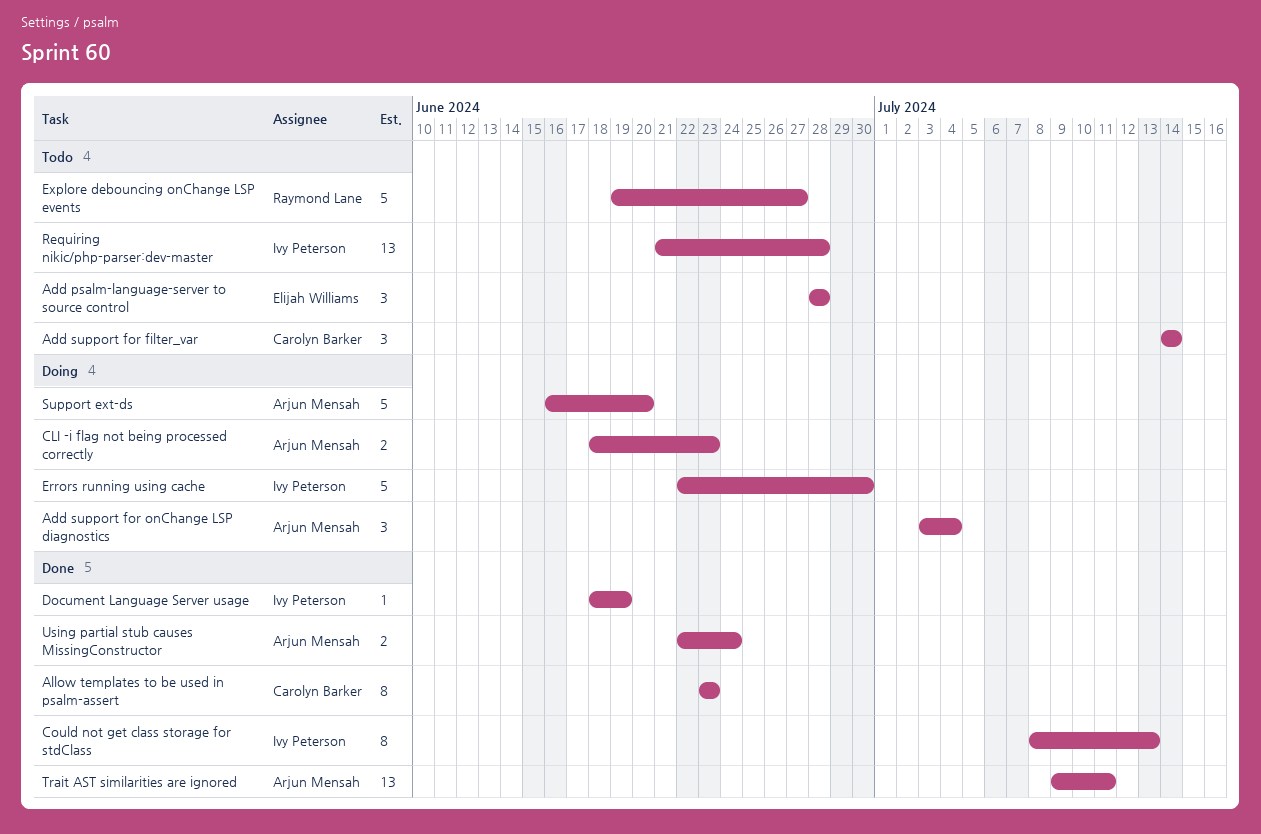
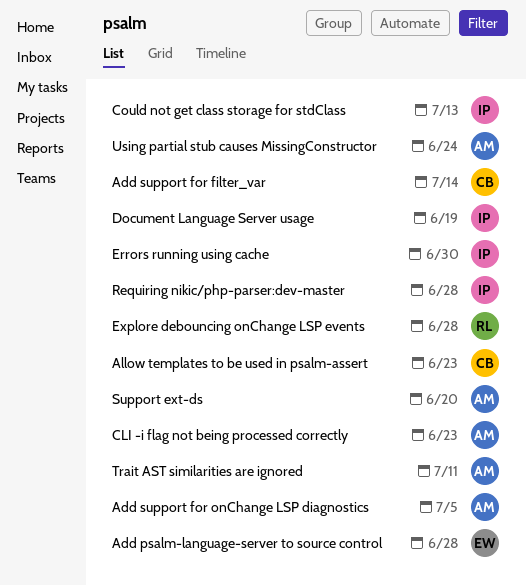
Add support for onChange LSP diagnostics, due: Jul 4 -> Jul 5
Explore debouncing onChange LSP events, due: Jun 27 -> Jun 28

